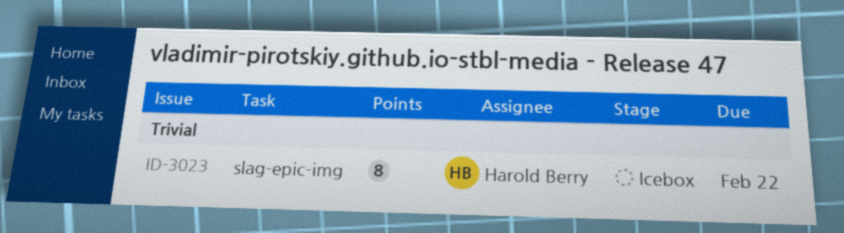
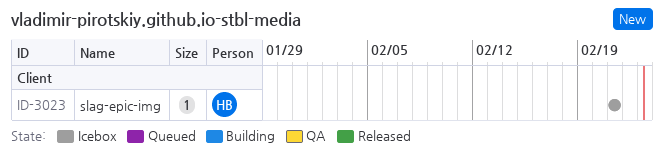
ID-3023, estimate: 8 -> 1
ID-3023, due: Feb 22 -> Feb 21

